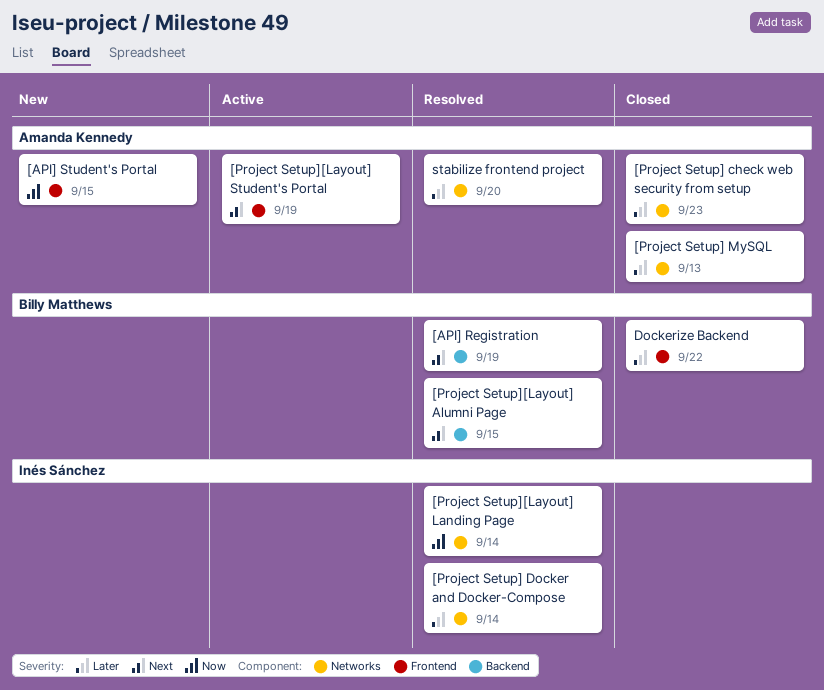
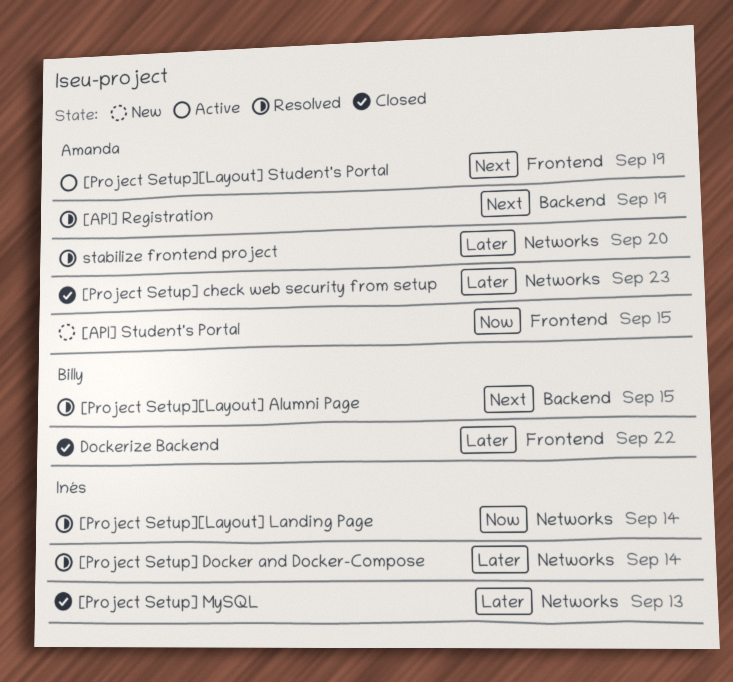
[API] Registration, owner: Billy Matthews -> Amanda Kennedy
[Project Setup] MySQL, owner: Amanda Kennedy -> Inés Sánchez

